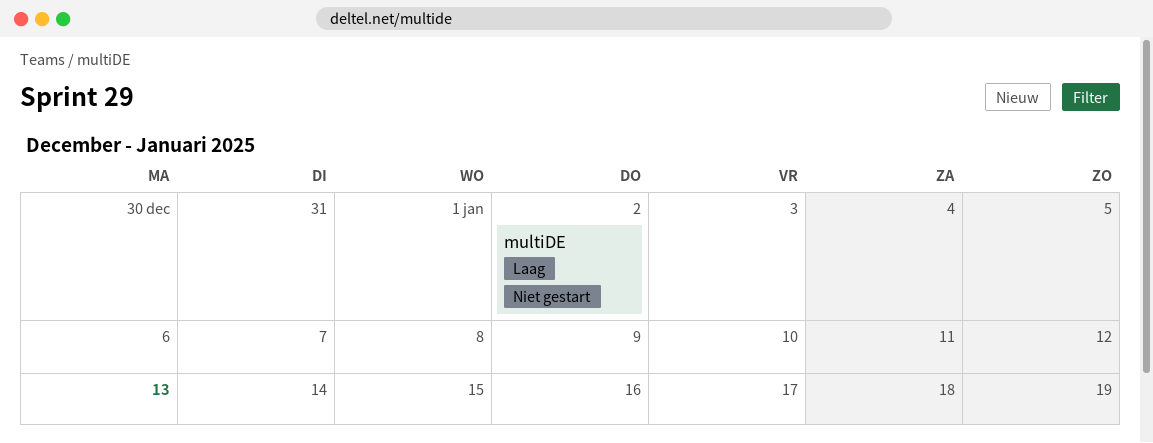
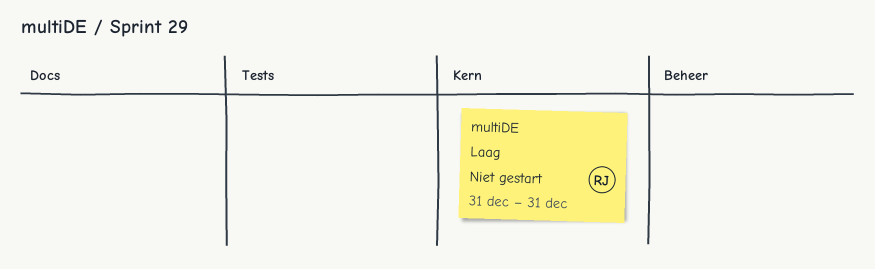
multiDE, due: Jan 2 -> Dec 31

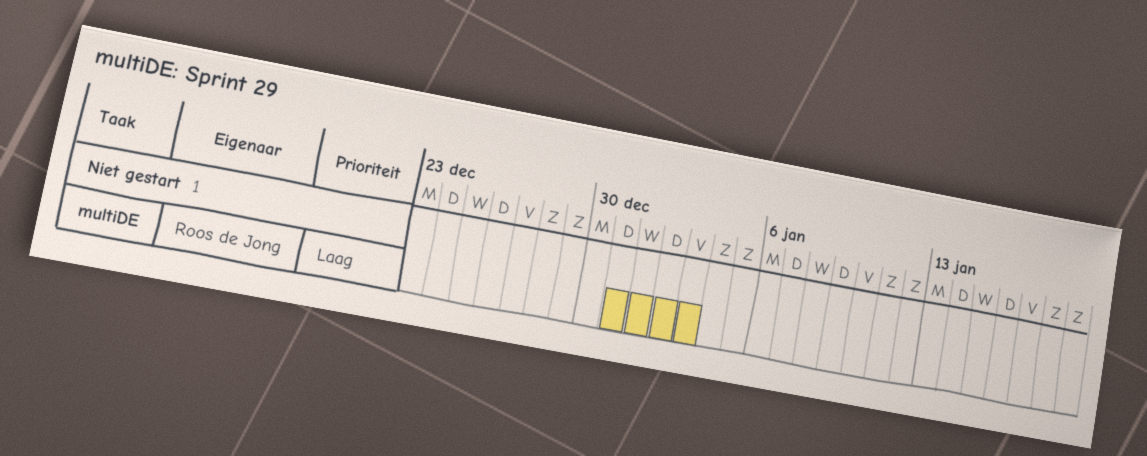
multiDE, due: Dec 31 -> Jan 3

